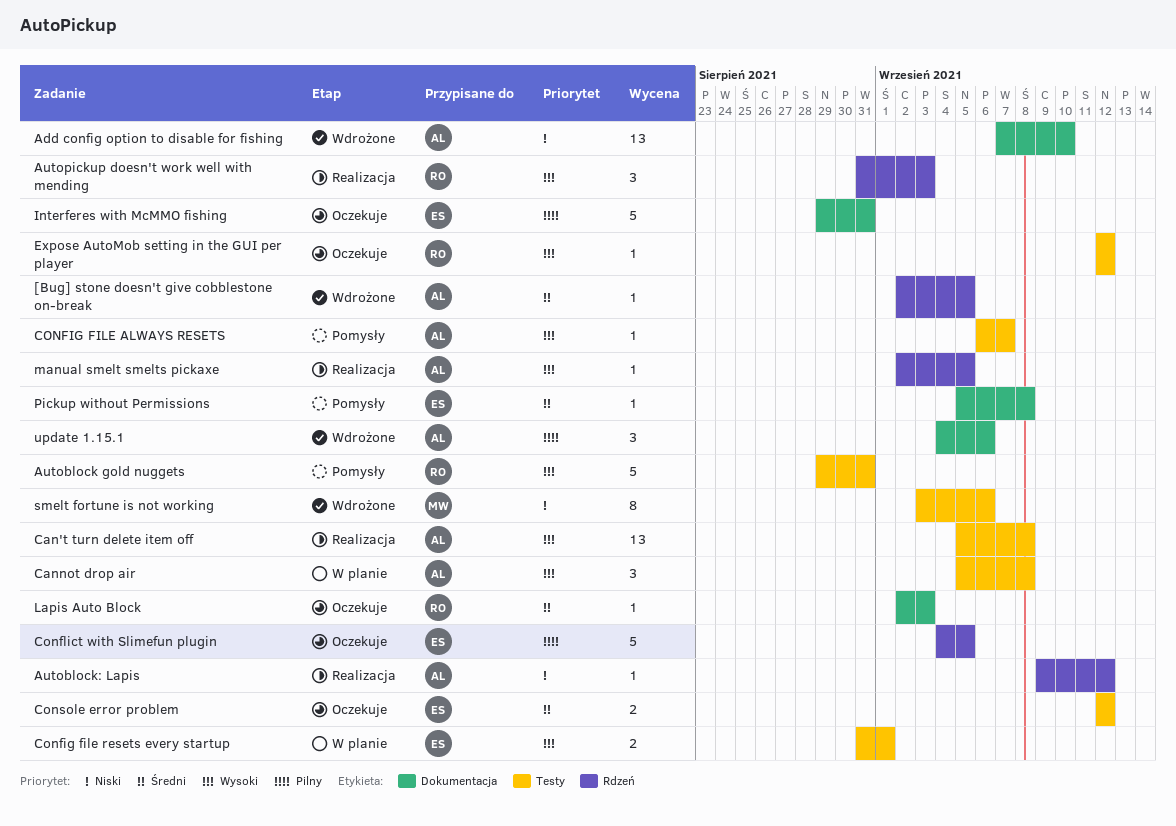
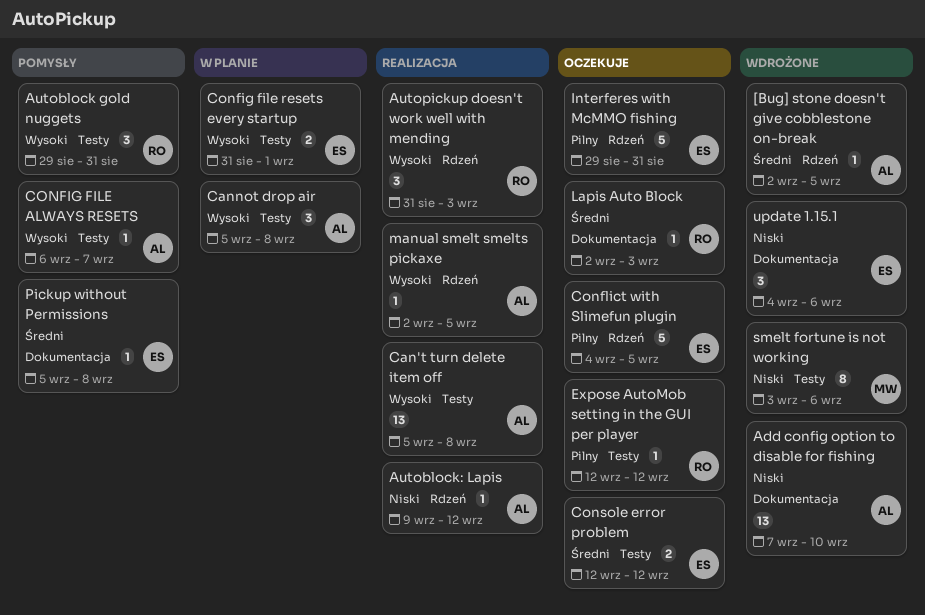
Autoblock gold nuggets, estimate: 5 -> 3
Expose AutoMob setting in the GUI per player, priority: Wysoki -> Pilny
Interferes with McMMO fishing, label: Dokumentacja -> Rdzeń
update 1.15.1, owner: AL -> ES
update 1.15.1, priority: Pilny -> Niski

